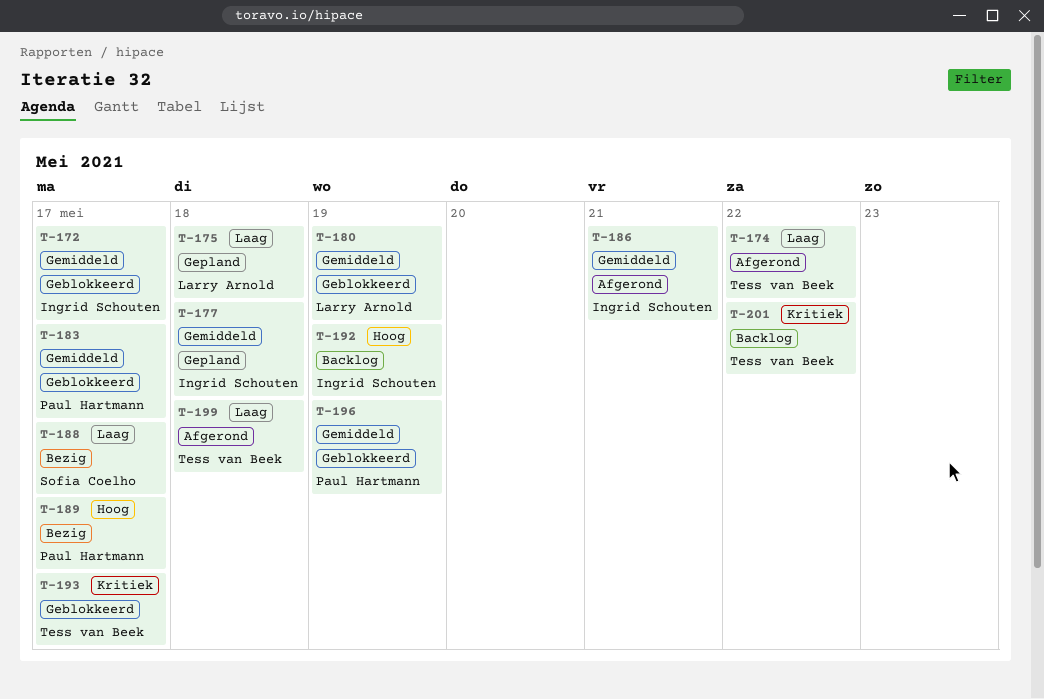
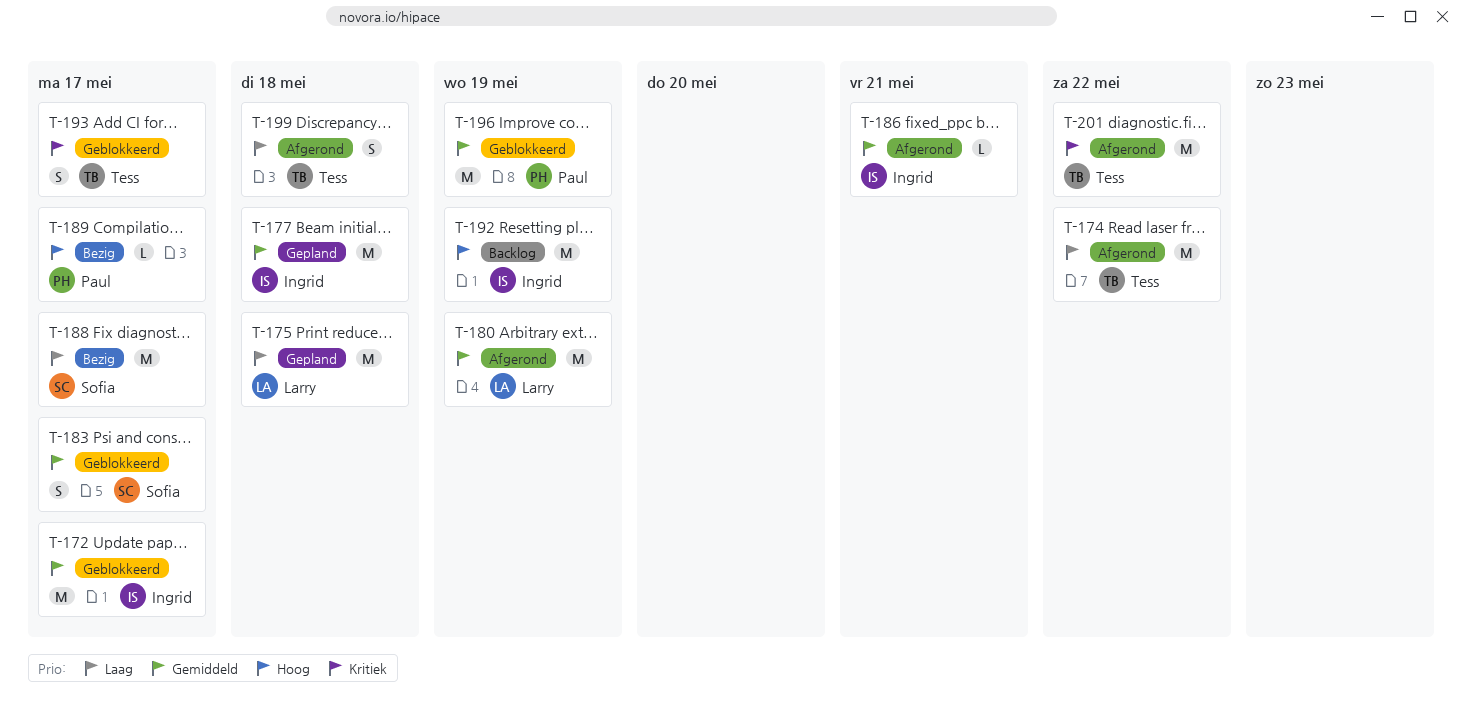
T-180, status: Geblokkeerd -> Afgerond
T-183, owner: Paul Hartmann -> Sofia Coelho
T-201, status: Backlog -> Afgerond

